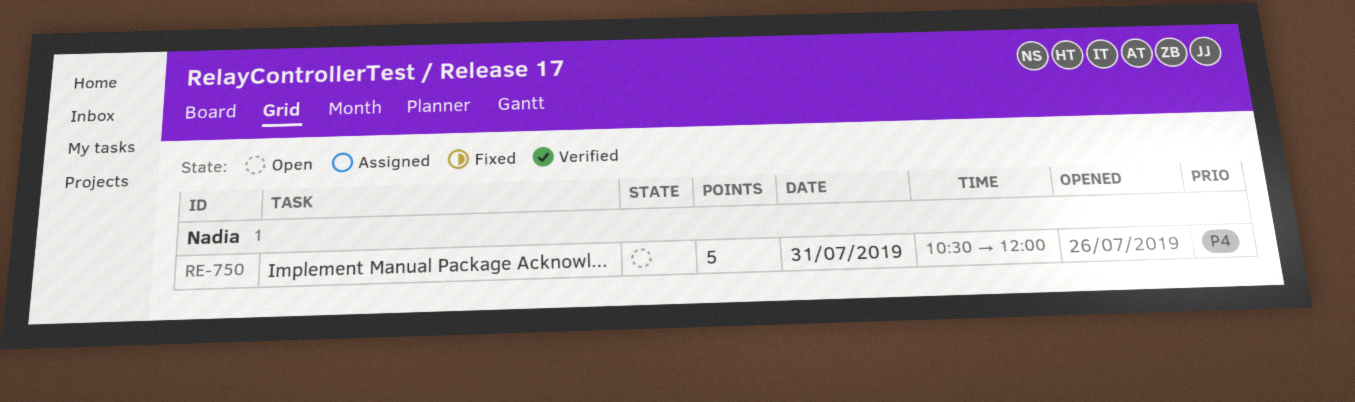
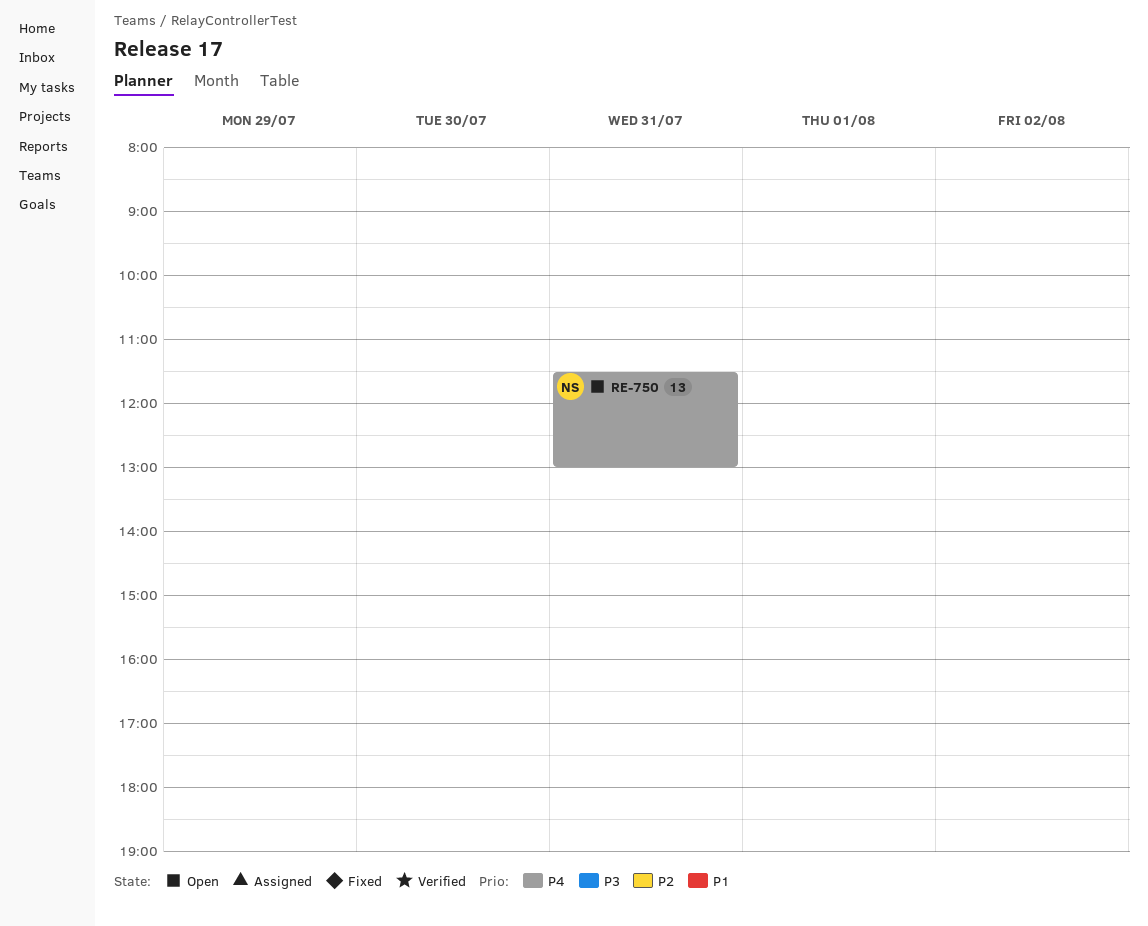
RE-750, estimate: 5 -> 13
RE-750, begins: 10:30 -> 11:30
RE-750, ends: 12:00 -> 13:00

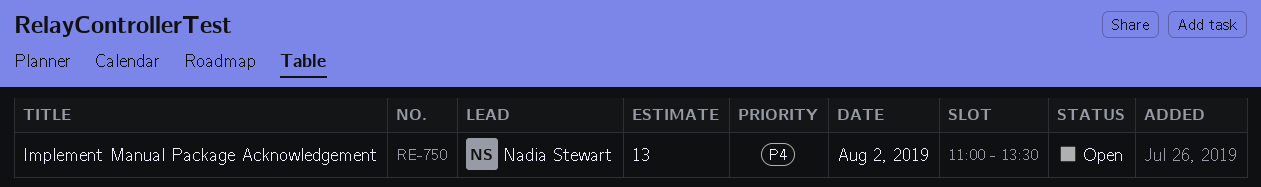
RE-750, day: Jul 31 -> Aug 2
RE-750, begins: 11:30 -> 11:00
RE-750, ends: 13:00 -> 13:30

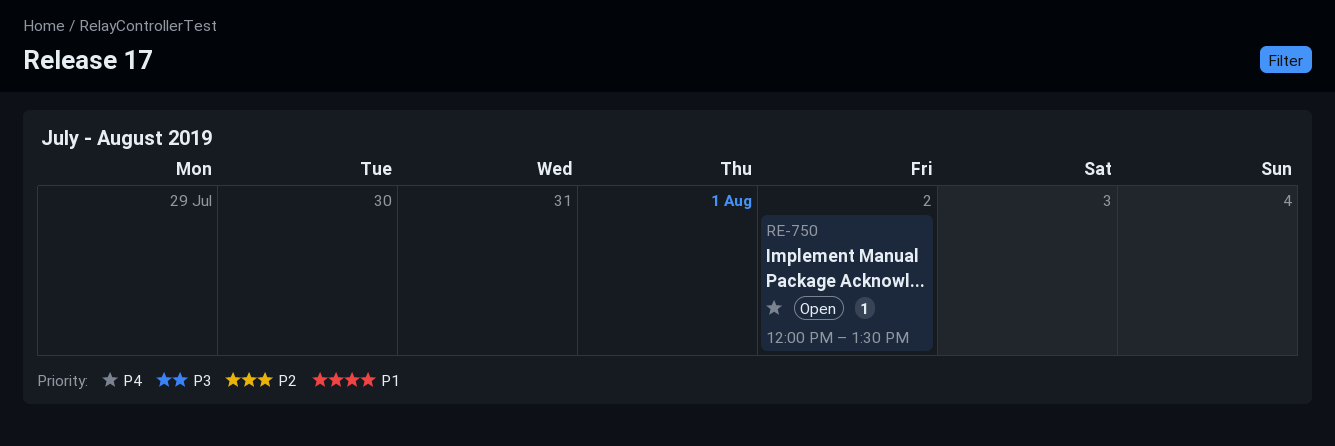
RE-750, estimate: 13 -> 1
RE-750, begins: 11:00 -> 12:00

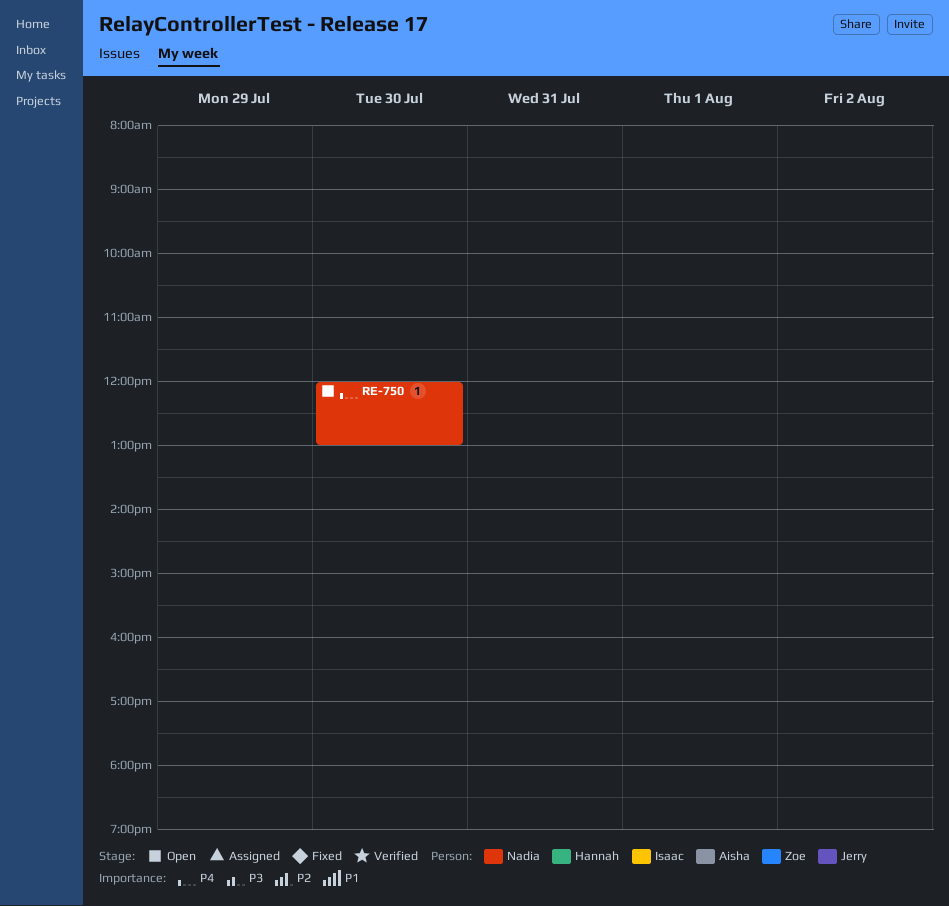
RE-750, day: Aug 2 -> Jul 30
RE-750, ends: 13:30 -> 13:00

